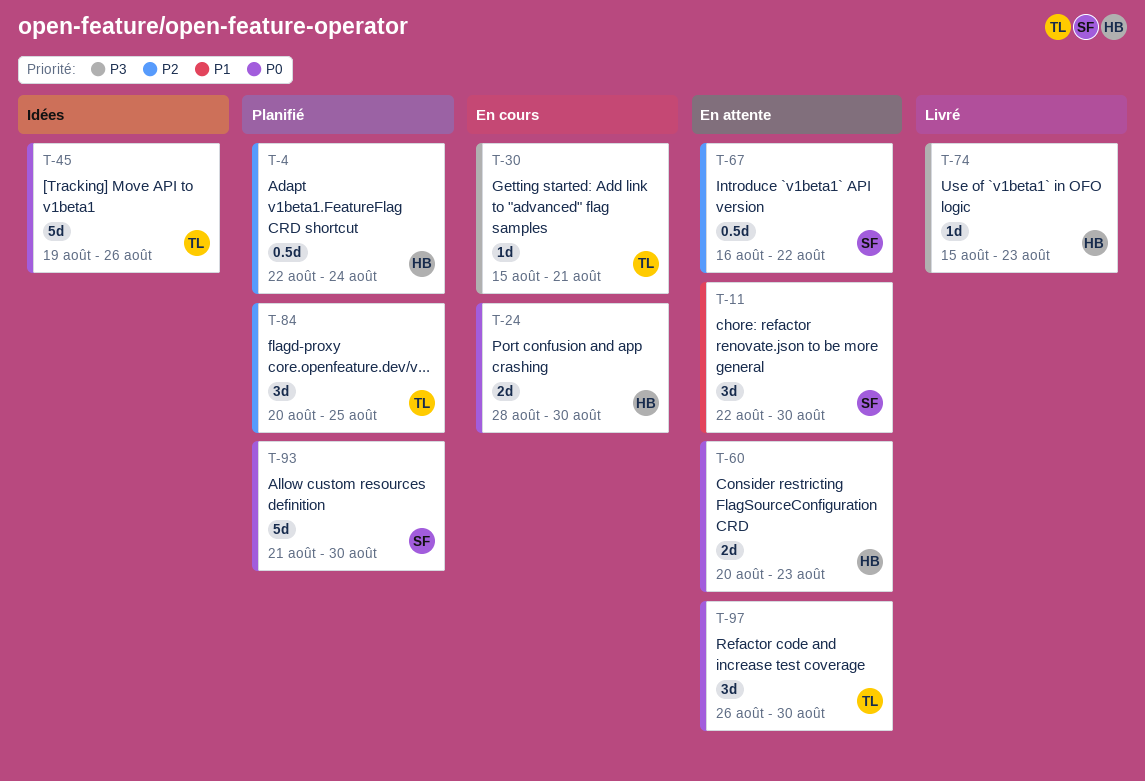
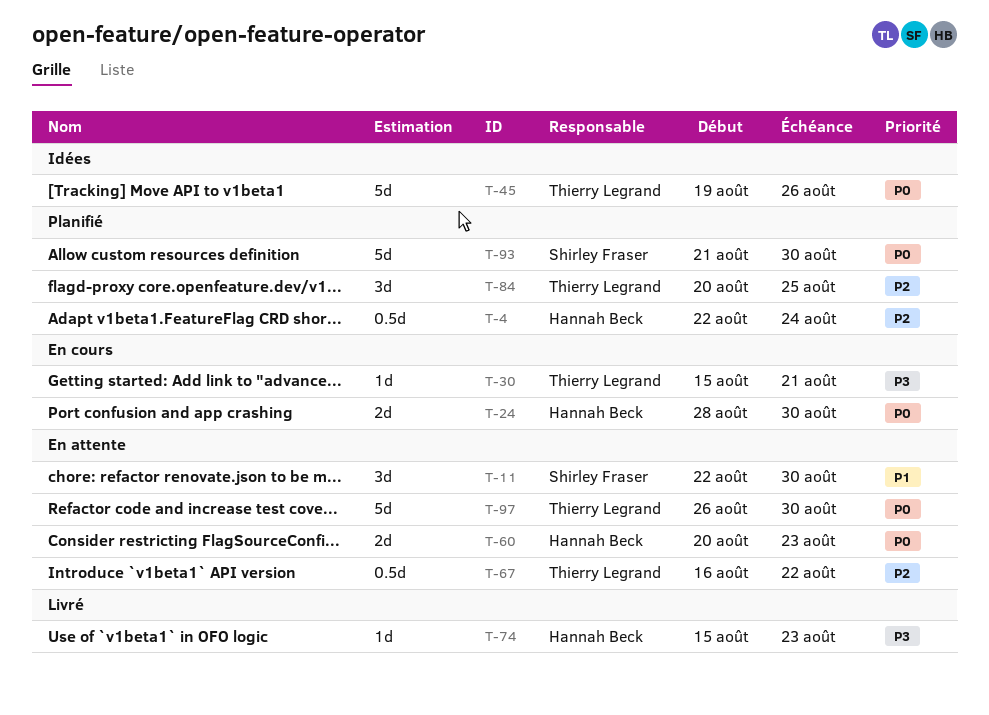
T-67, owner: Shirley Fraser -> Thierry Legrand
T-97, estimate: 3d -> 5d

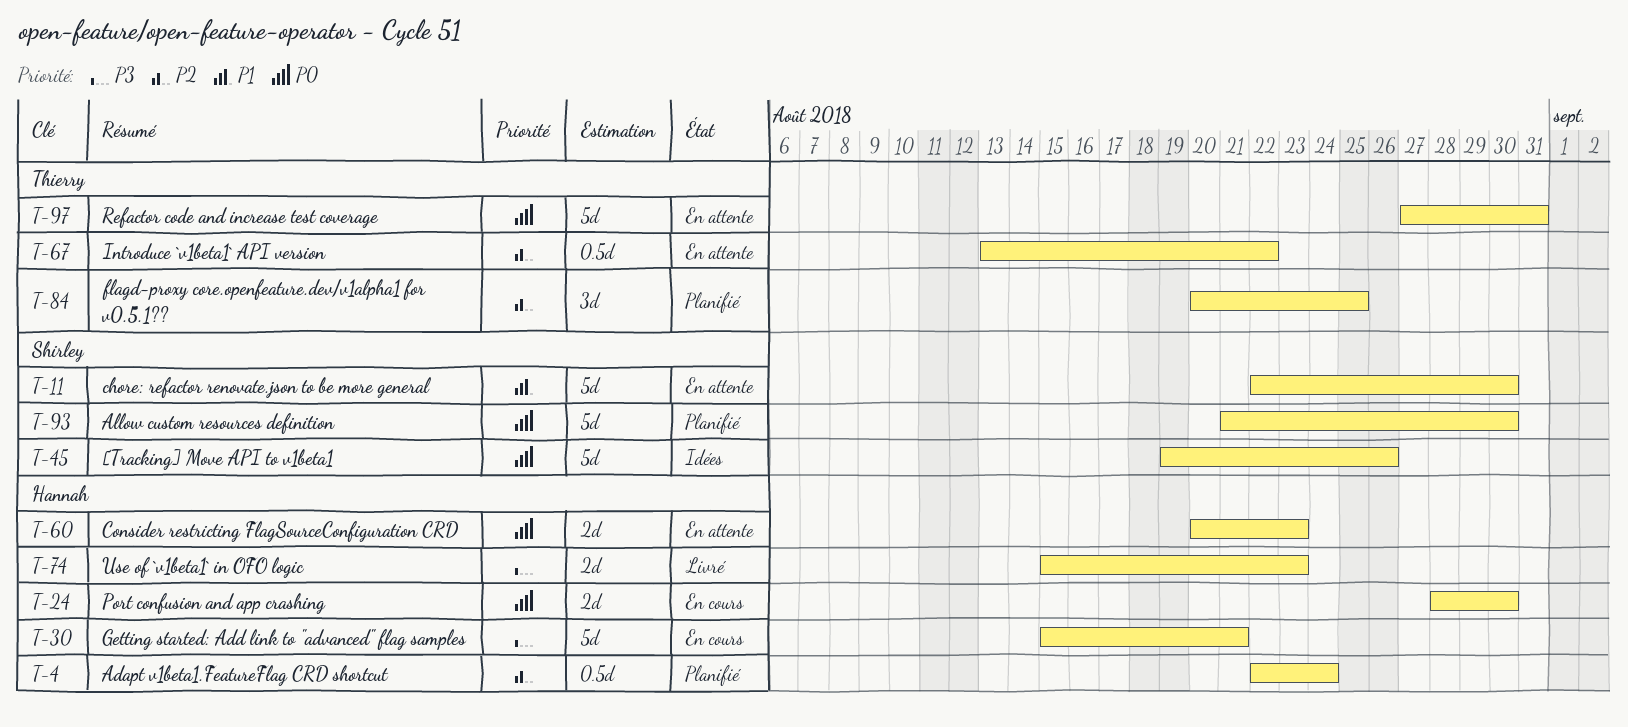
T-11, estimate: 3d -> 5d
T-30, owner: Thierry Legrand -> Hannah Beck
T-30, estimate: 1d -> 5d
T-45, owner: Thierry Legrand -> Shirley Fraser
T-67, start: Aug 16 -> Aug 13
T-74, estimate: 1d -> 2d
T-97, start: Aug 26 -> Aug 27
T-97, due: Aug 30 -> Aug 31

